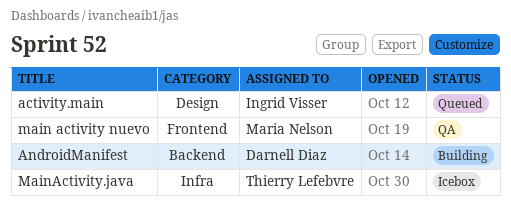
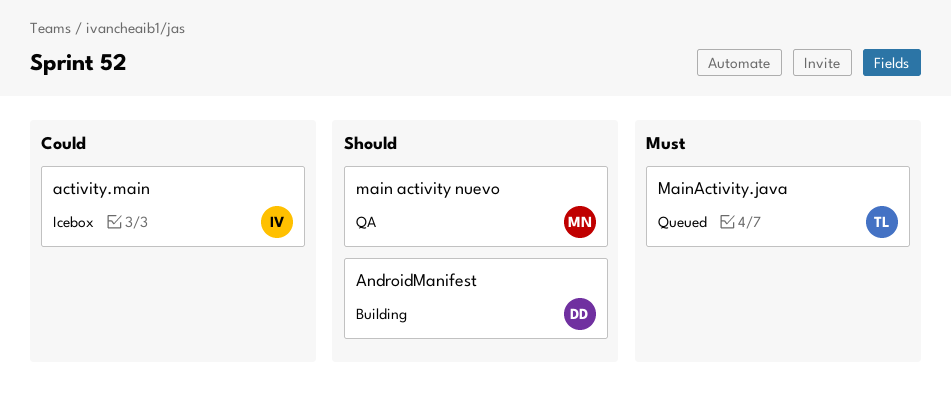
activity.main, status: Queued -> Icebox
MainActivity.java, status: Icebox -> Queued

